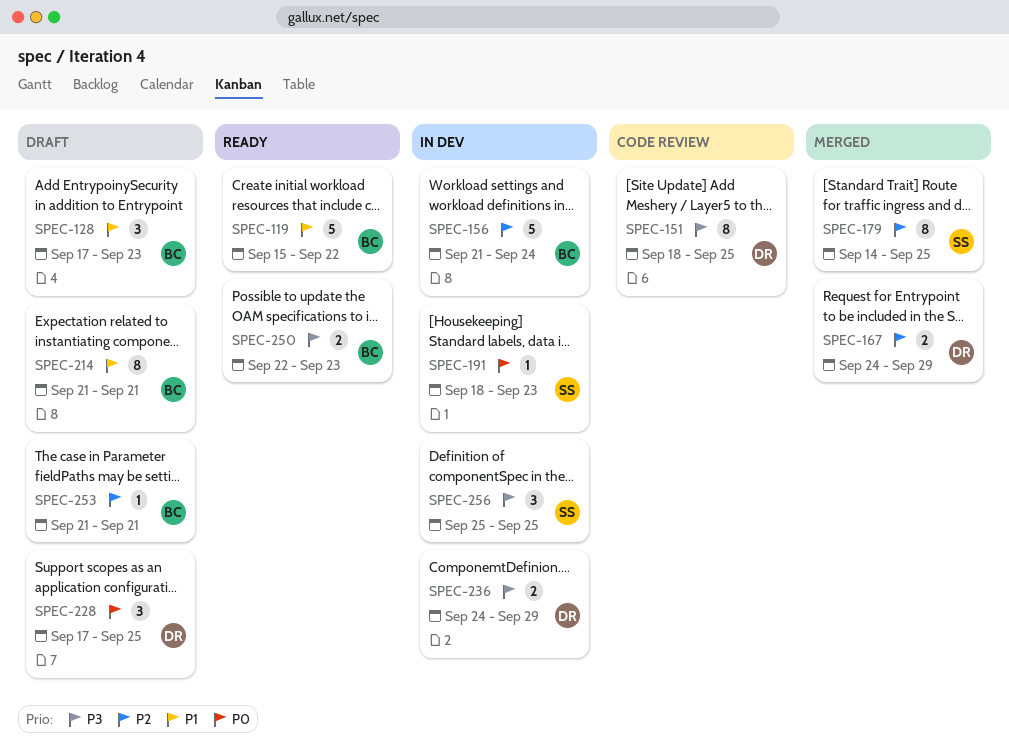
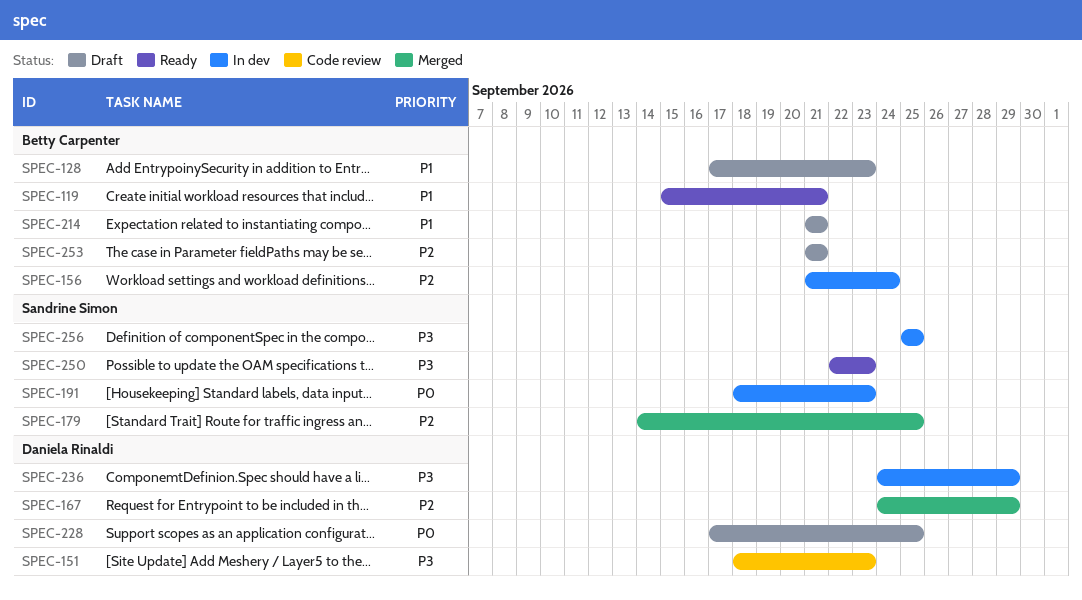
SPEC-119, due: Sep 22 -> Sep 21
SPEC-151, due: Sep 25 -> Sep 23
SPEC-250, owner: Betty Carpenter -> Sandrine Simon

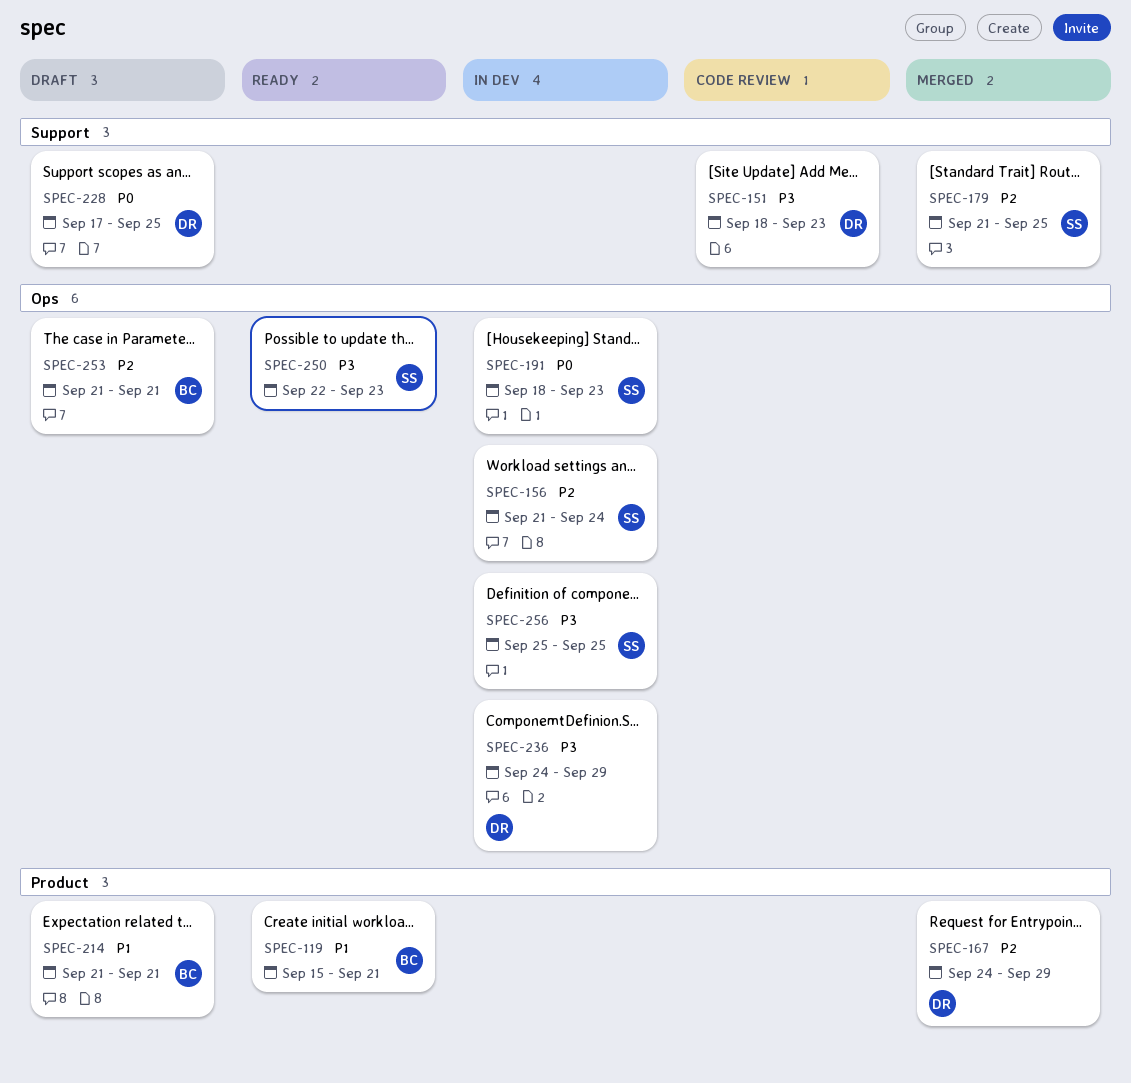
SPEC-128: present -> none
SPEC-156, owner: Betty Carpenter -> Sandrine Simon
SPEC-179, start: Sep 14 -> Sep 21

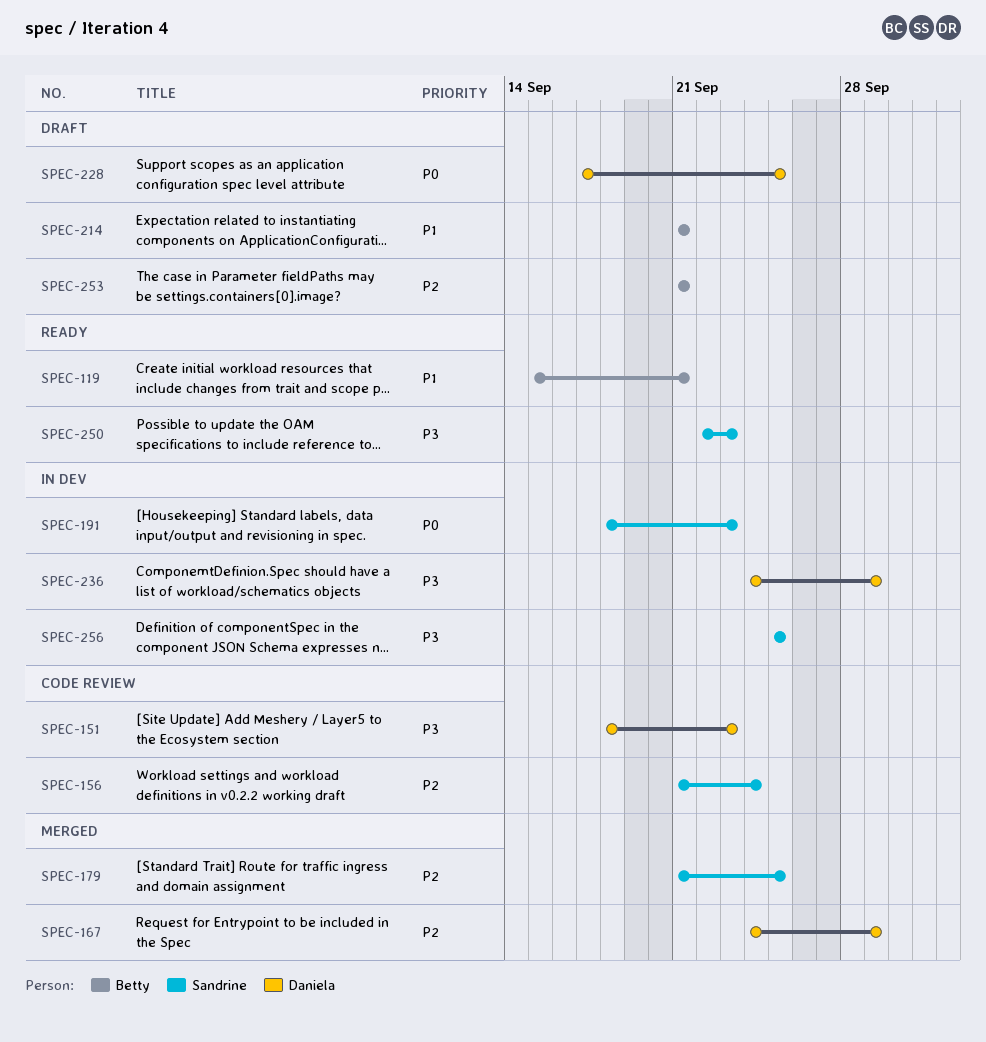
SPEC-156, status: In dev -> Code review

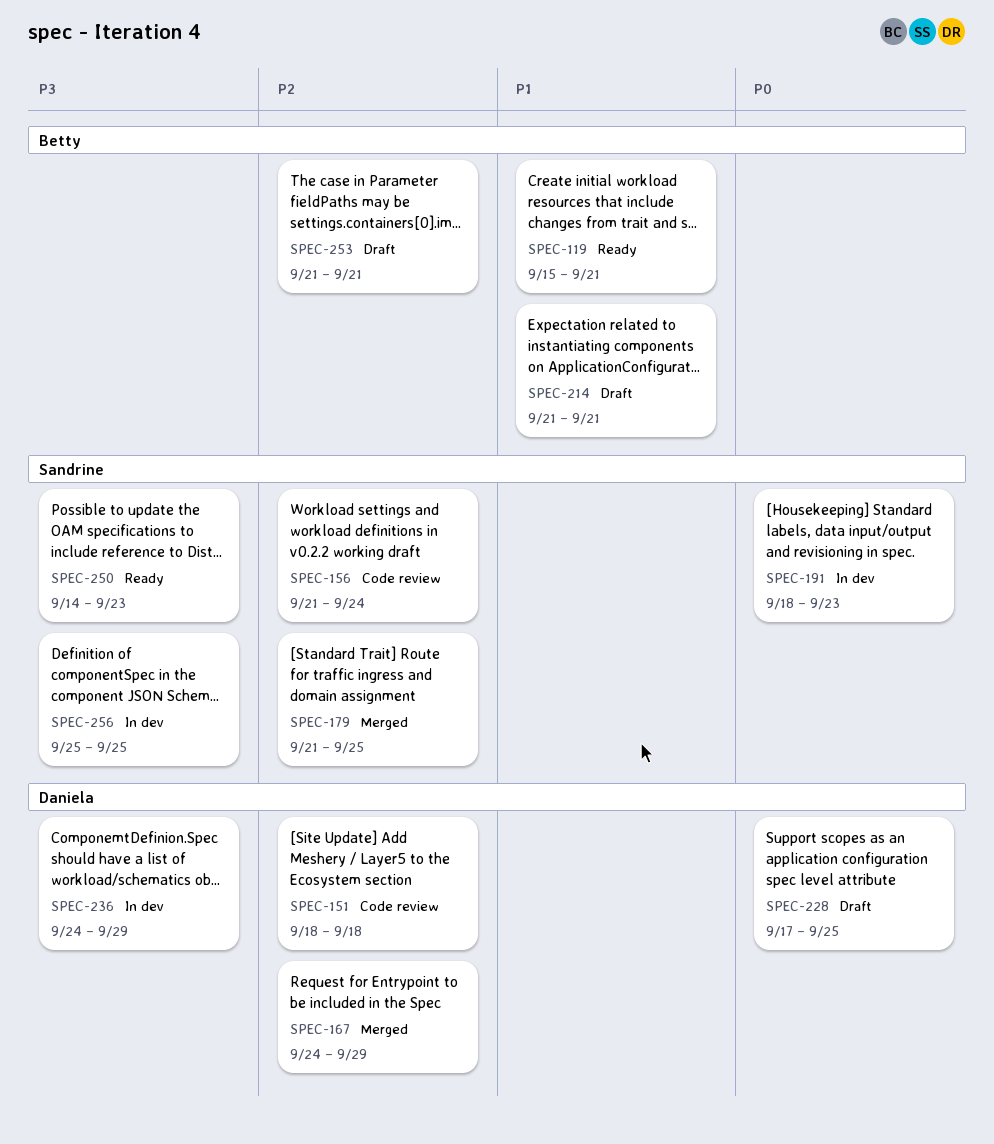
SPEC-151, priority: P3 -> P2
SPEC-151, due: Sep 23 -> Sep 18
SPEC-250, start: Sep 22 -> Sep 14

